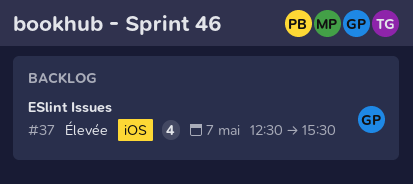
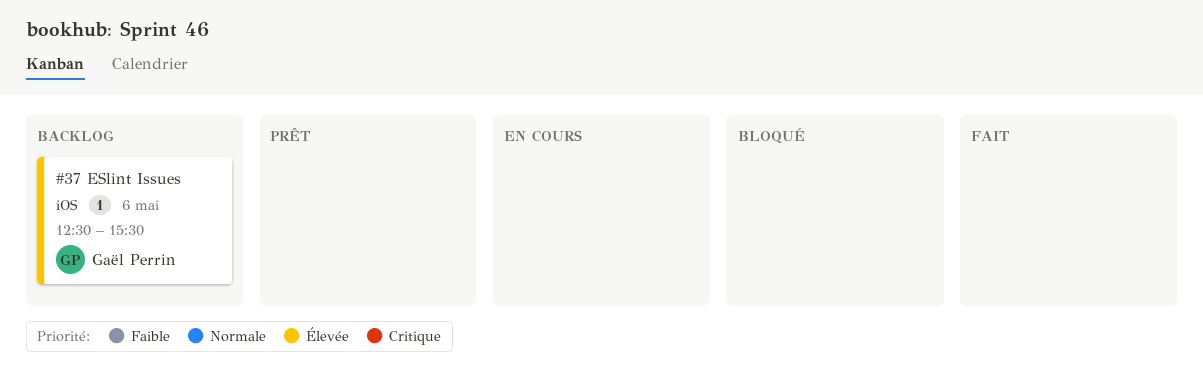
#37, estimate: 4 -> 1
#37, day: May 7 -> May 6

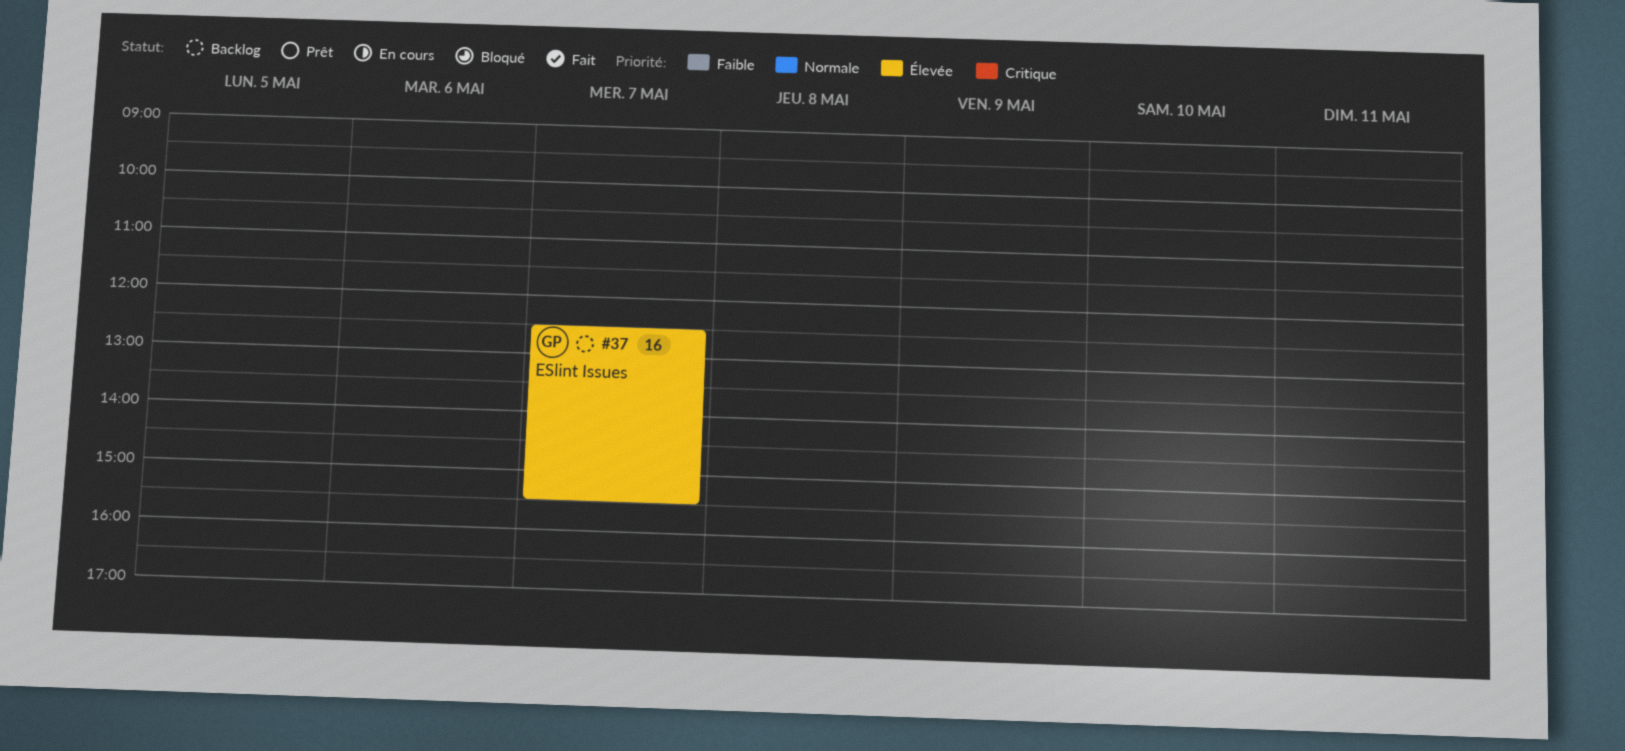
#37, estimate: 1 -> 16
#37, day: May 6 -> May 7

